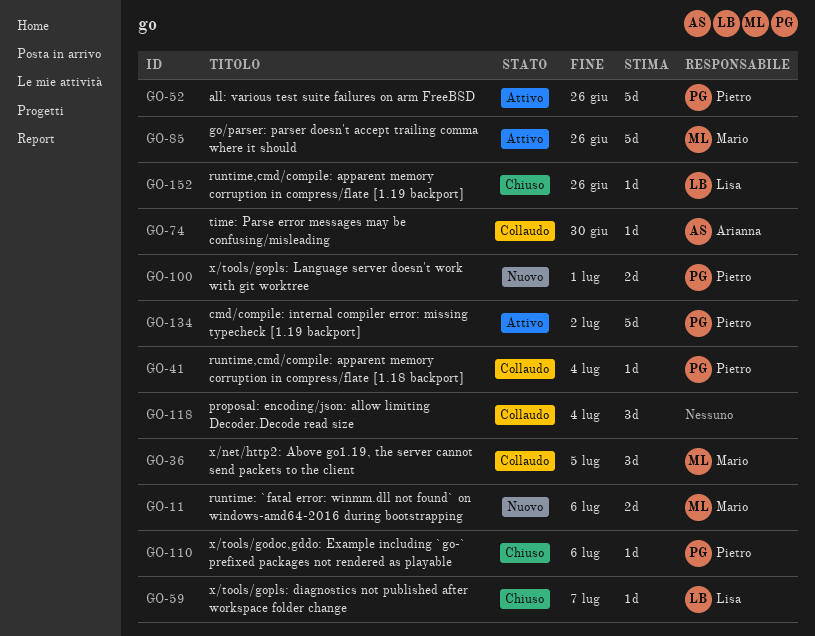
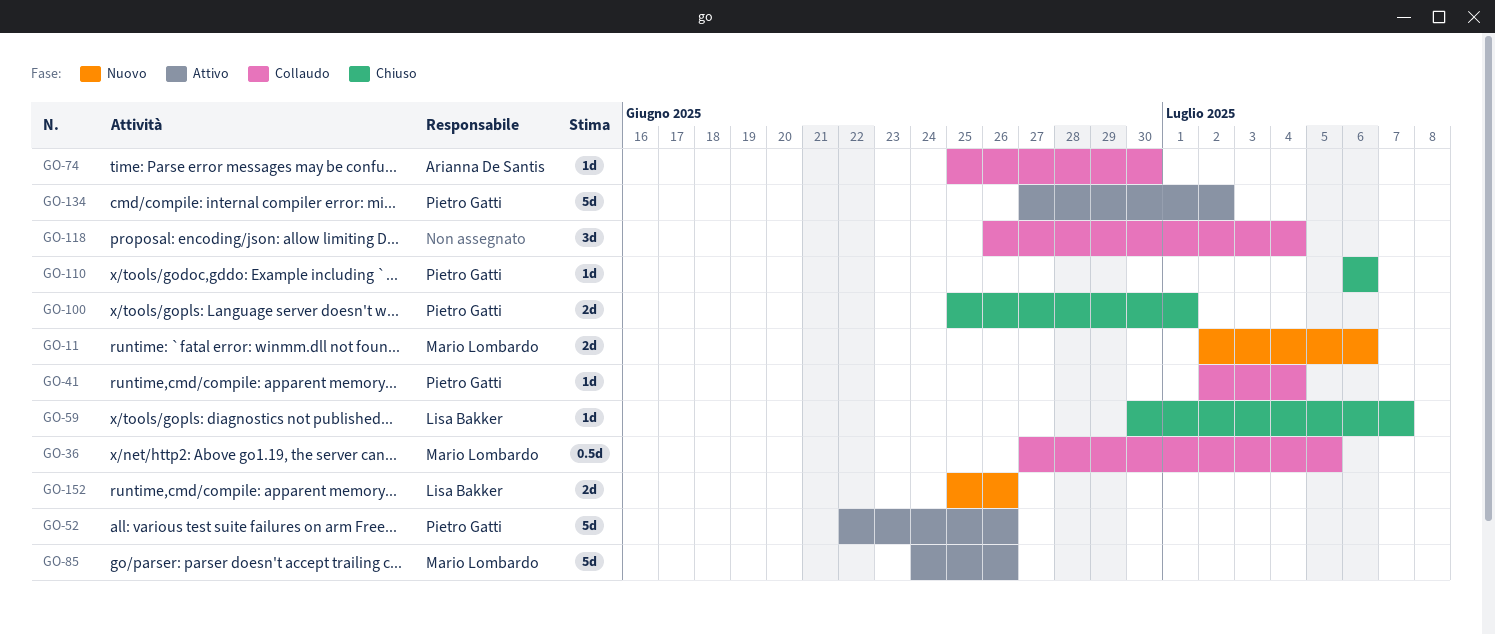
GO-36, estimate: 3d -> 0.5d
GO-100, status: Nuovo -> Chiuso
GO-152, status: Chiuso -> Nuovo
GO-152, estimate: 1d -> 2d

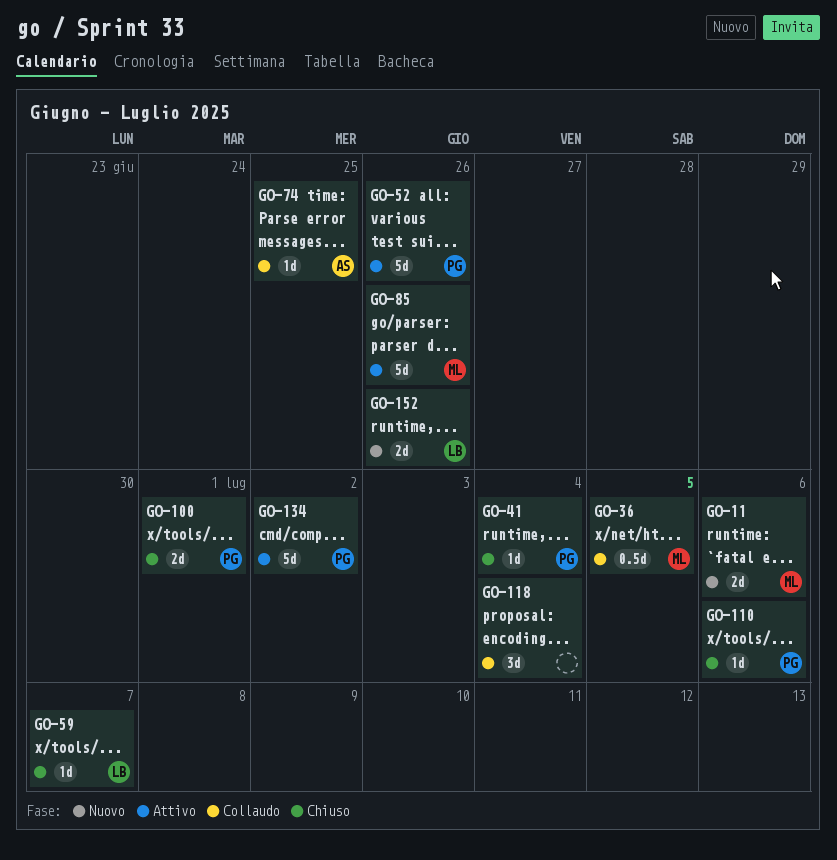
GO-41, status: Collaudo -> Chiuso
GO-74, due: Jun 30 -> Jun 25

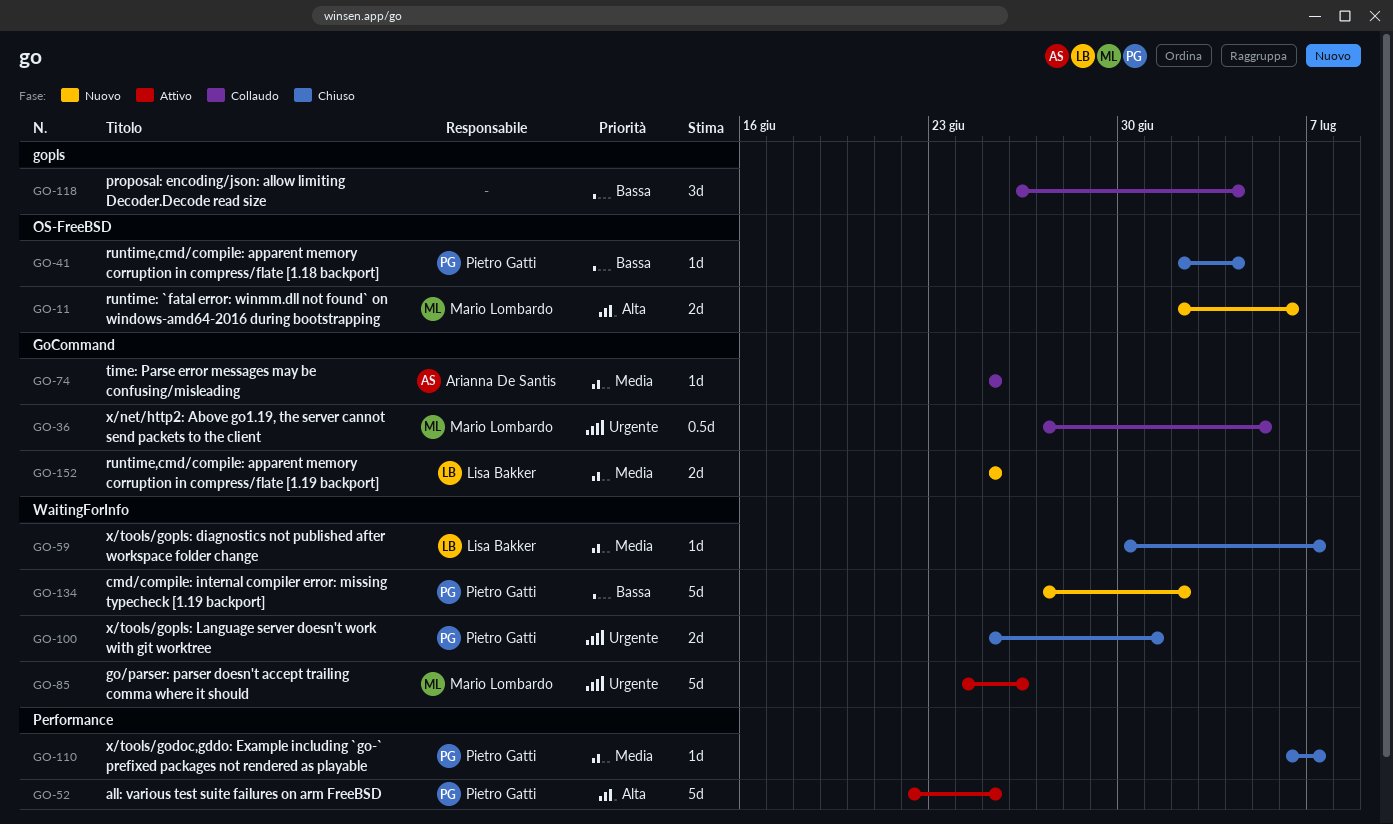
GO-52, due: Jun 26 -> Jun 25
GO-110, due: Jul 6 -> Jul 7
GO-134, status: Attivo -> Nuovo
GO-152, due: Jun 26 -> Jun 25

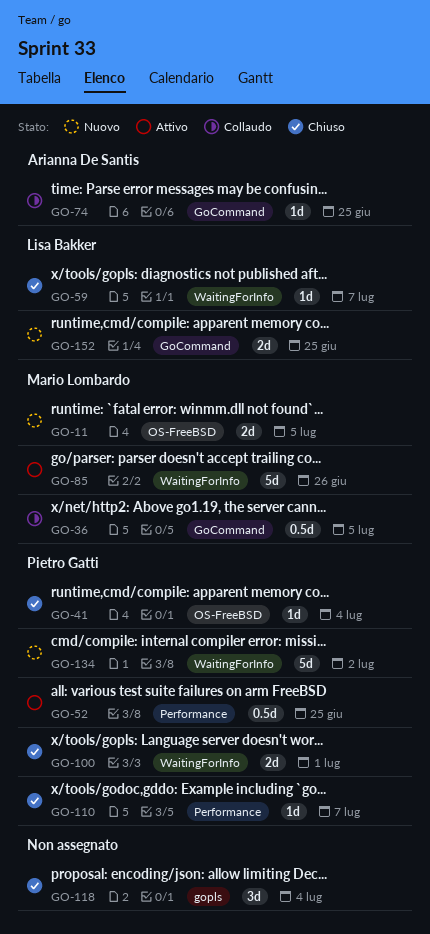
GO-11, due: Jul 6 -> Jul 5
GO-52, estimate: 5d -> 0.5d
GO-118, status: Collaudo -> Chiuso

